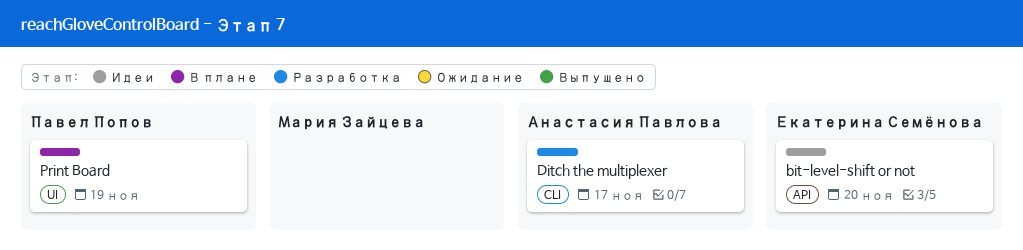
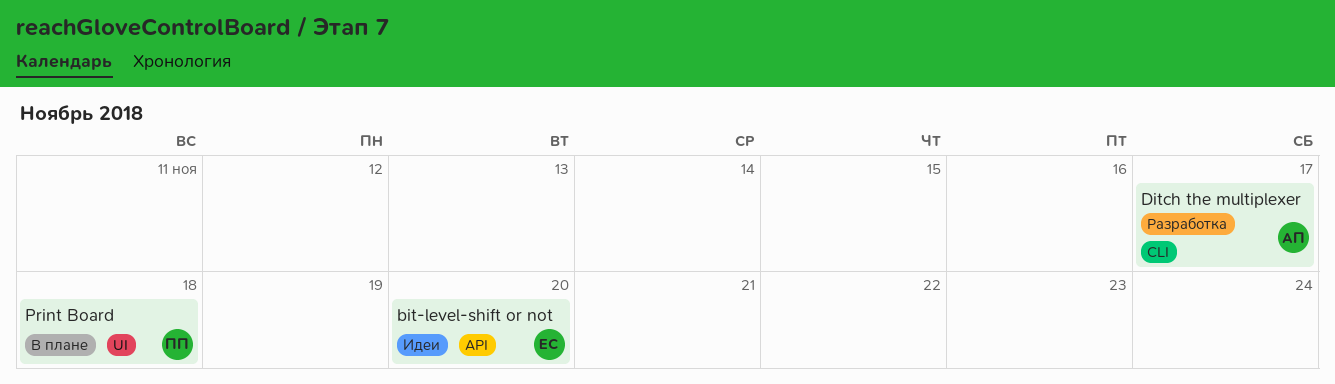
Print Board, due: Nov 19 -> Nov 18

